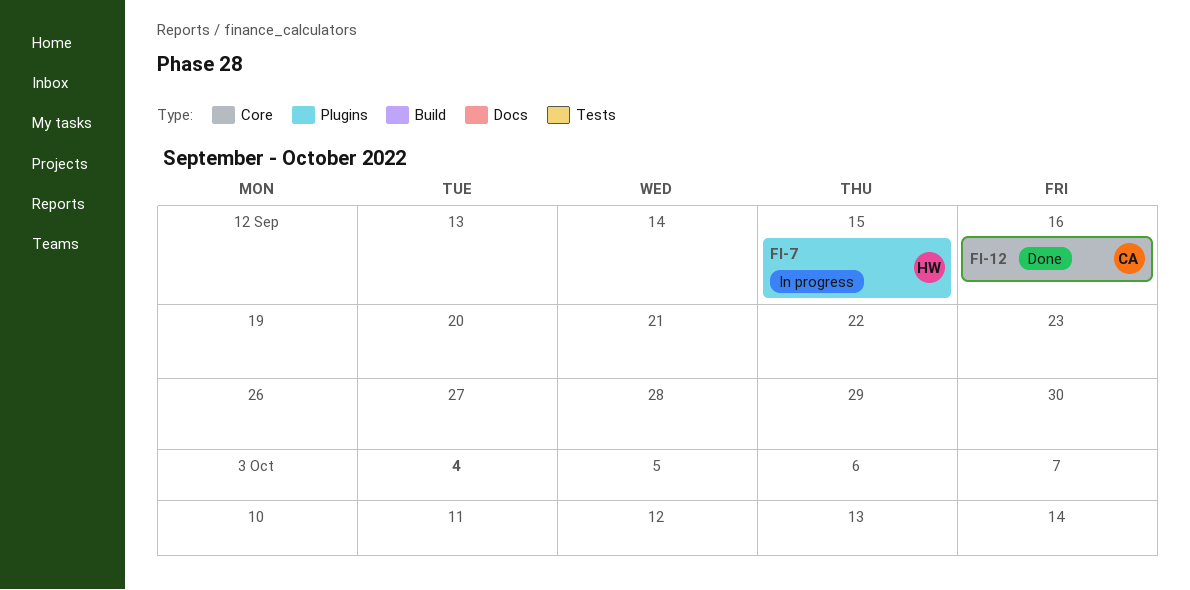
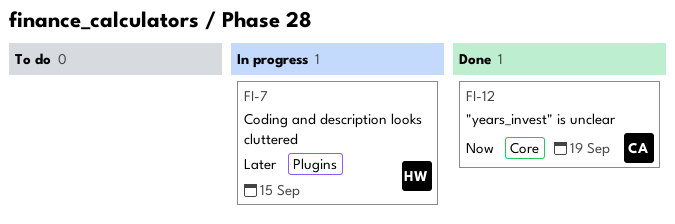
FI-12, due: Sep 16 -> Sep 19

